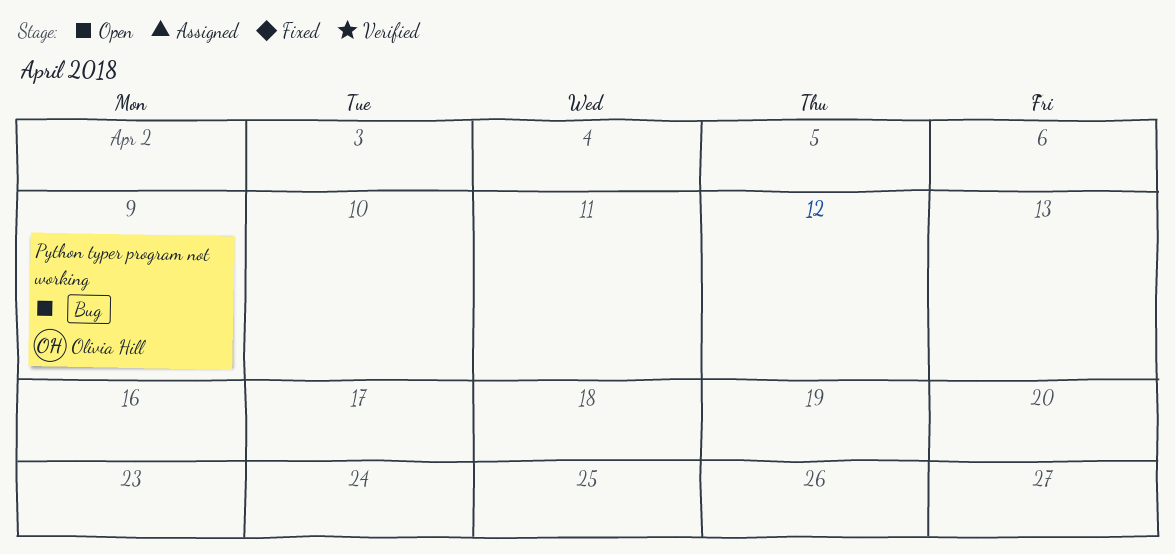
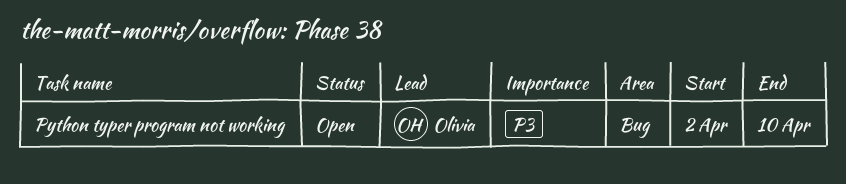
Python typer program not working, due: Apr 9 -> Apr 10

